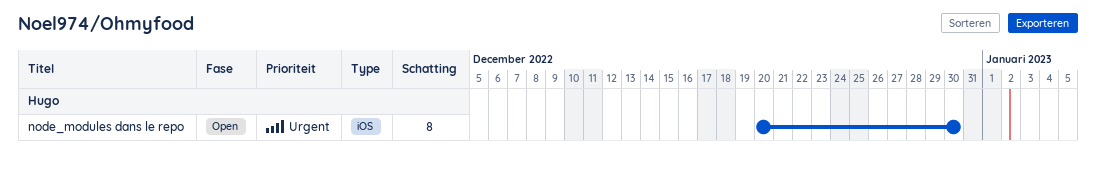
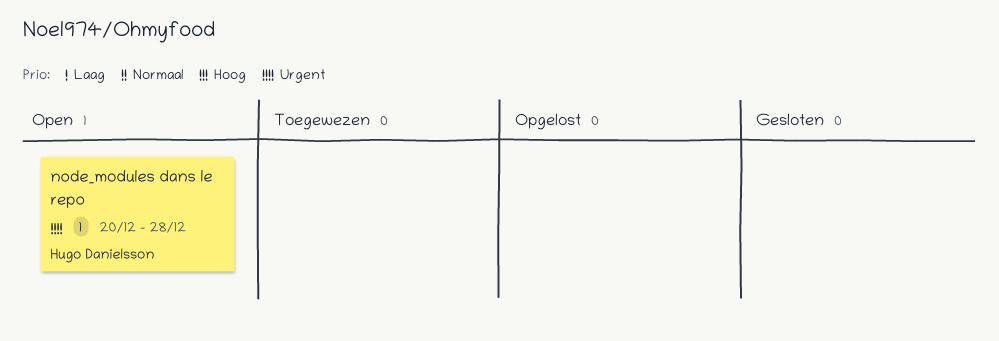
node_modules dans le repo, estimate: 8 -> 1
node_modules dans le repo, due: Dec 30 -> Dec 28

